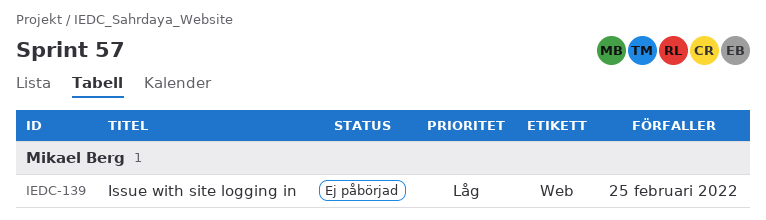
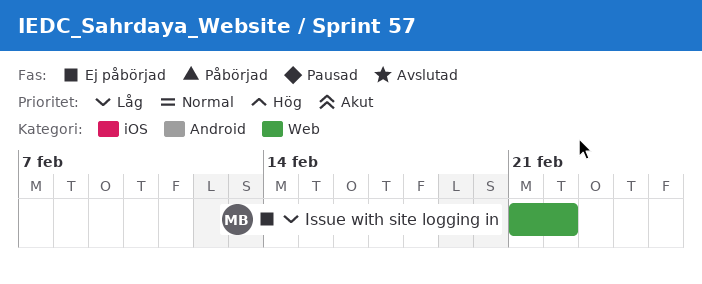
Issue with site logging in, due: Feb 25 -> Feb 22

